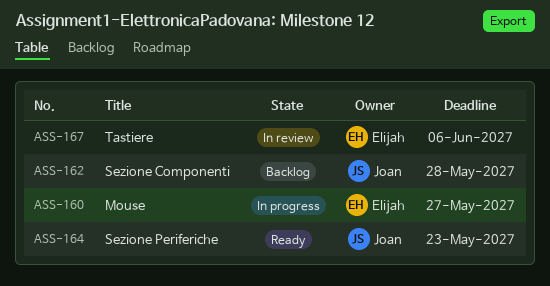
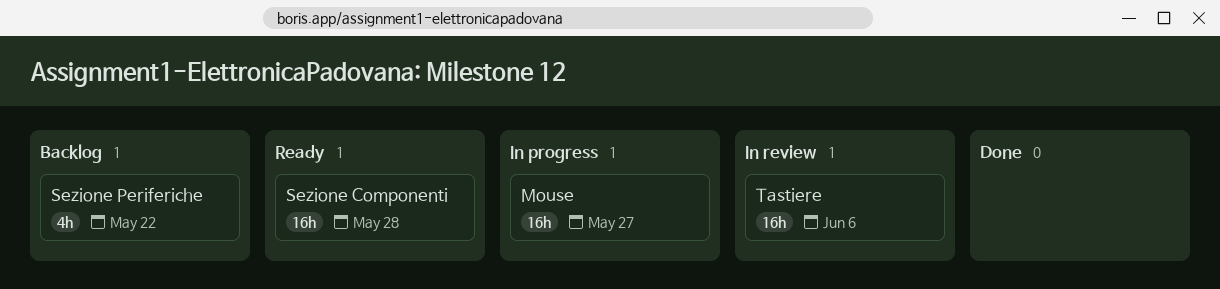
Sezione Componenti, status: Backlog -> Ready
Sezione Periferiche, status: Ready -> Backlog
Sezione Periferiche, due: May 23 -> May 22

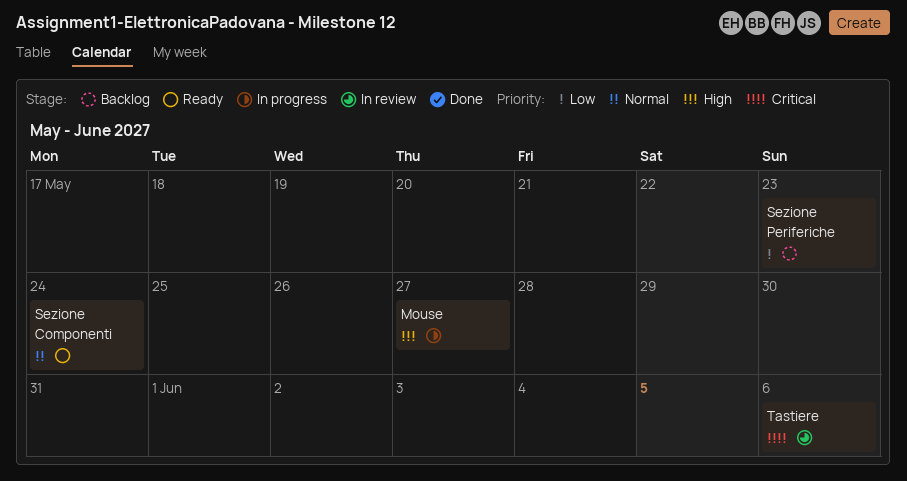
Sezione Componenti, due: May 28 -> May 24
Sezione Periferiche, due: May 22 -> May 23

